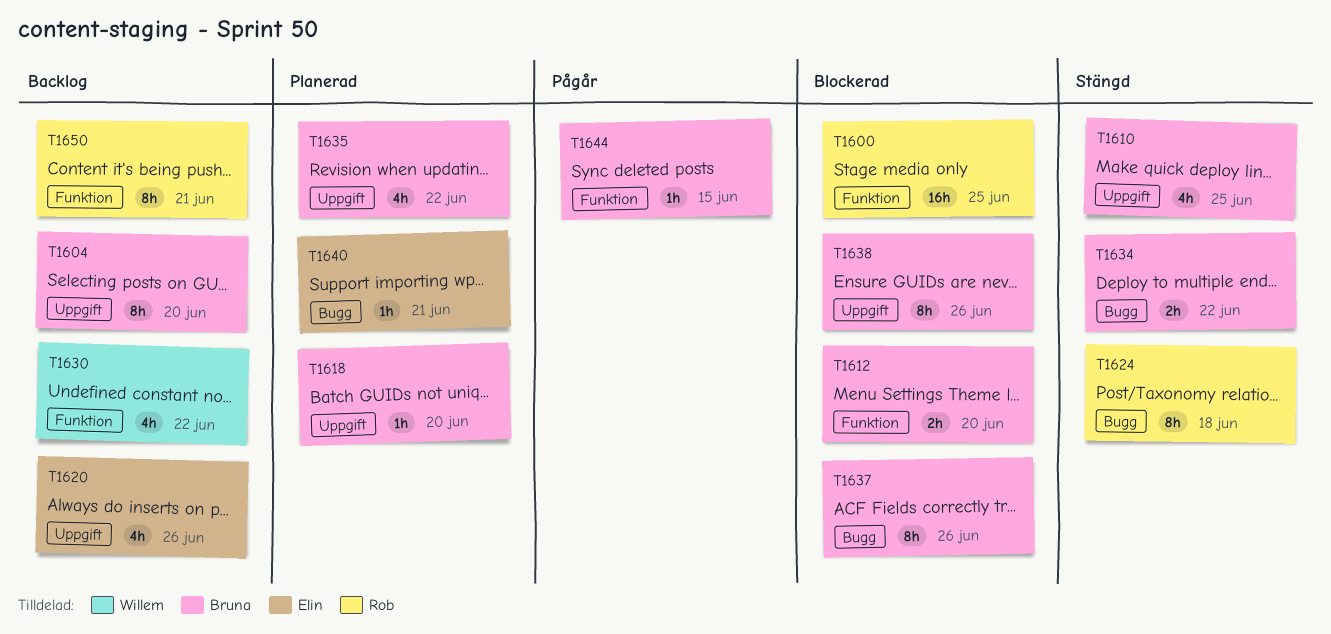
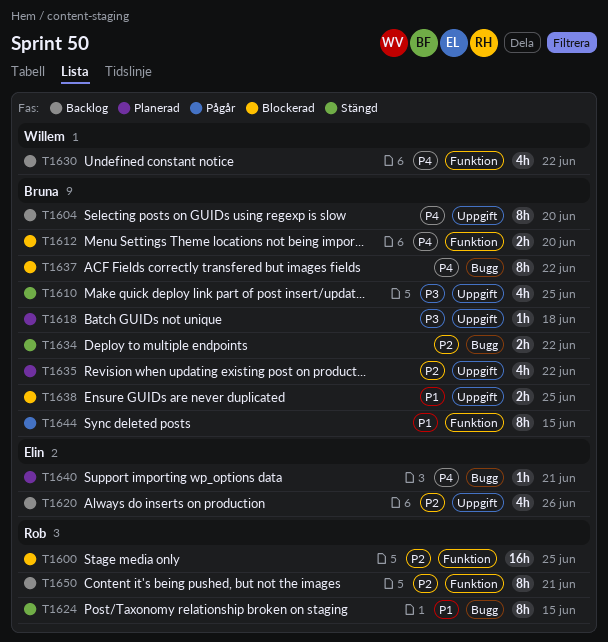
T1618, due: Jun 20 -> Jun 18
T1624, due: Jun 18 -> Jun 15
T1637, due: Jun 26 -> Jun 22
T1638, estimate: 8h -> 2h
T1638, due: Jun 26 -> Jun 25
T1644, estimate: 1h -> 8h

